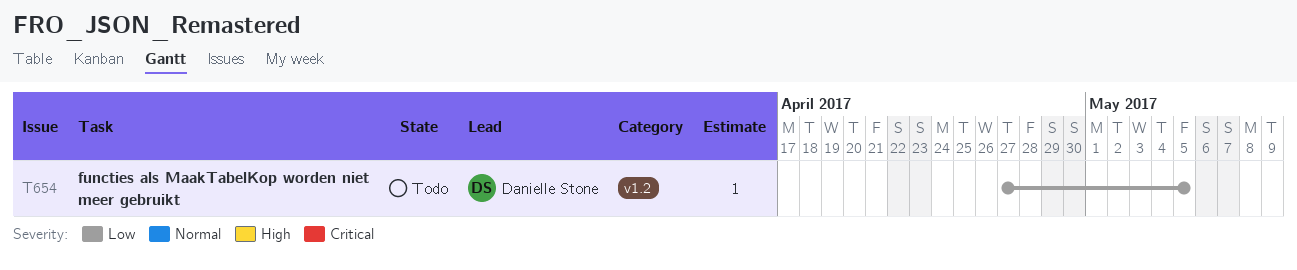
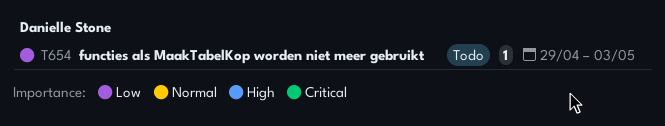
T654, start: Apr 27 -> Apr 29
T654, due: May 5 -> May 3

